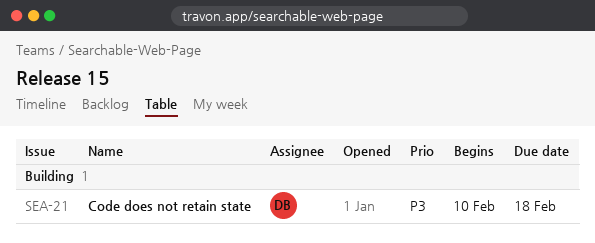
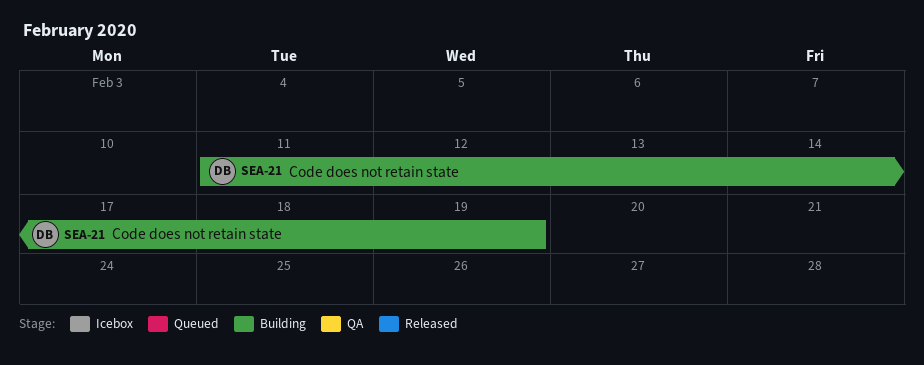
SEA-21, start: Feb 10 -> Feb 11
SEA-21, due: Feb 18 -> Feb 19

